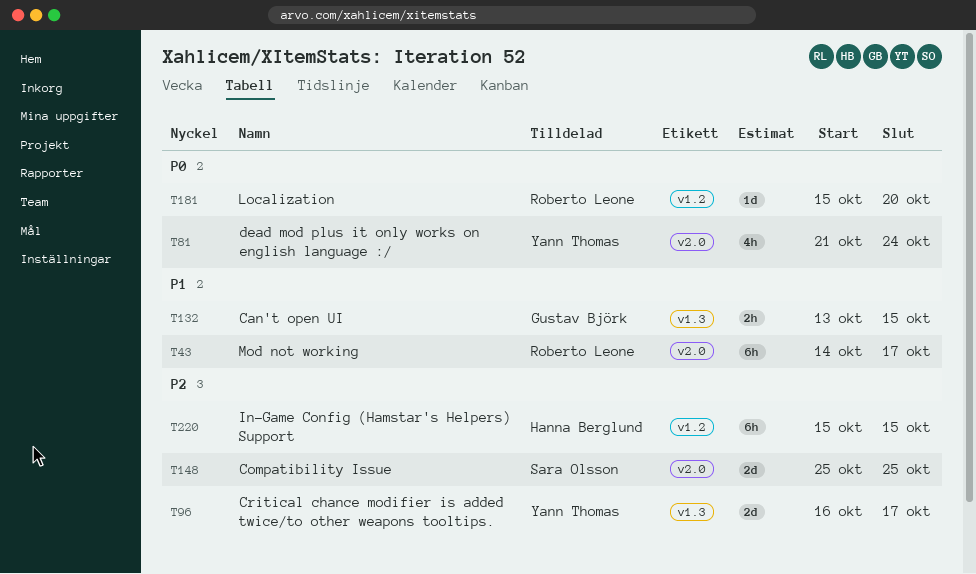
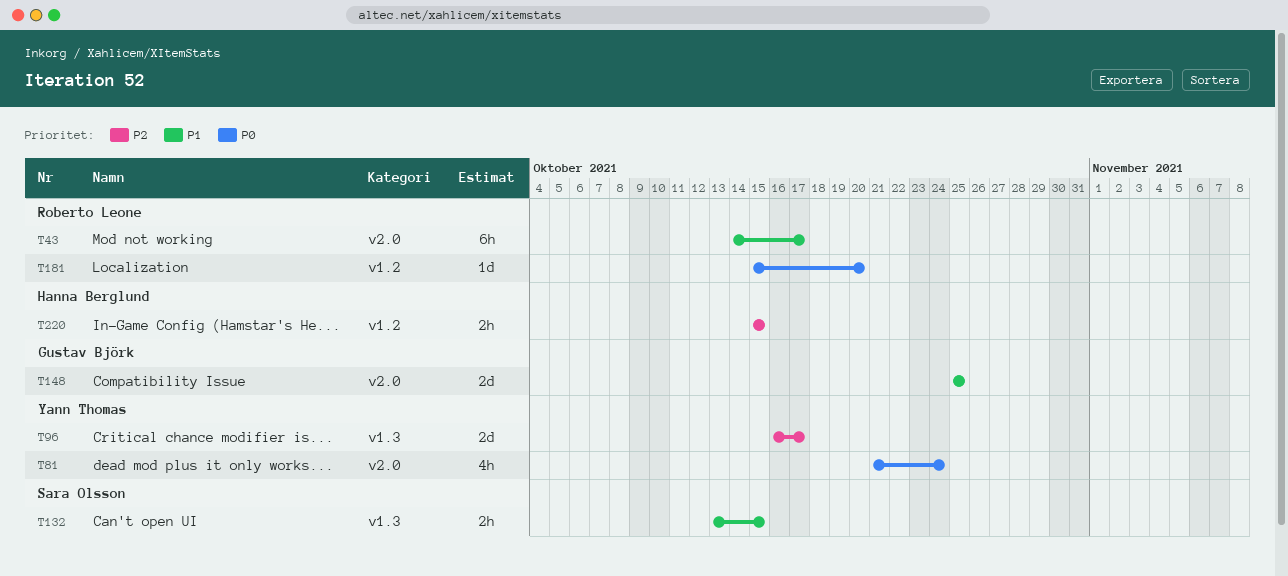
T132, owner: Gustav Björk -> Sara Olsson
T148, owner: Sara Olsson -> Gustav Björk
T148, priority: P2 -> P1
T220, estimate: 6h -> 2h

